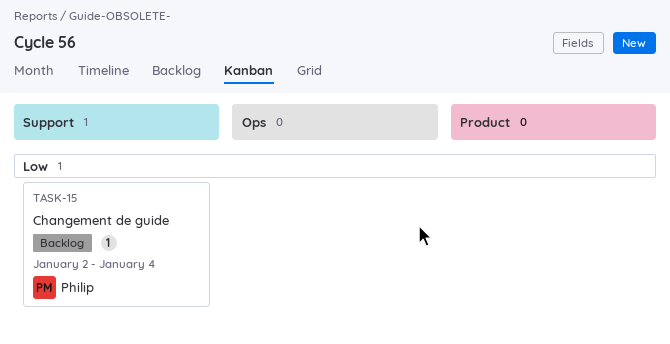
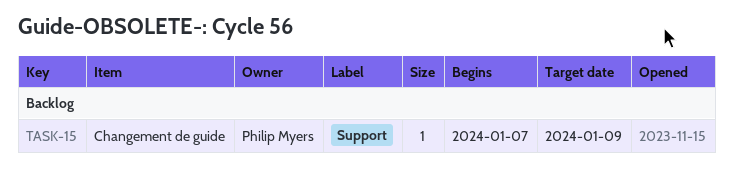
TASK-15, start: Jan 2 -> Jan 7
TASK-15, due: Jan 4 -> Jan 9

